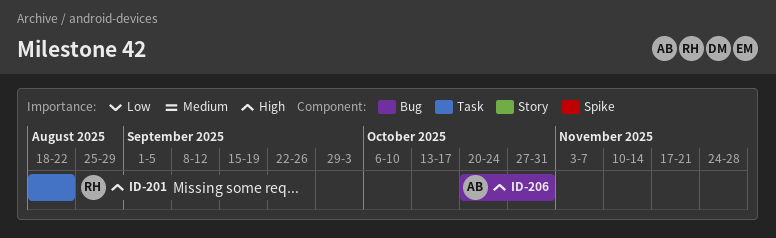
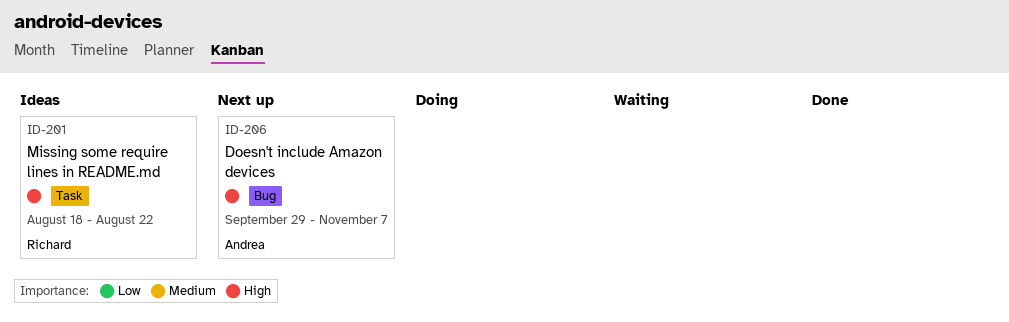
ID-206, start: Oct 20 -> Sep 29
ID-206, due: Oct 31 -> Nov 7

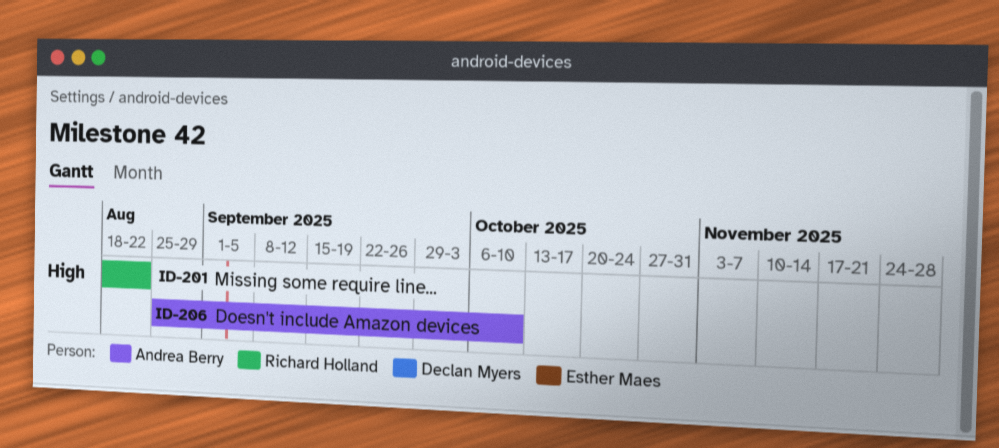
ID-206, start: Sep 29 -> Aug 25
ID-206, due: Nov 7 -> Oct 10

